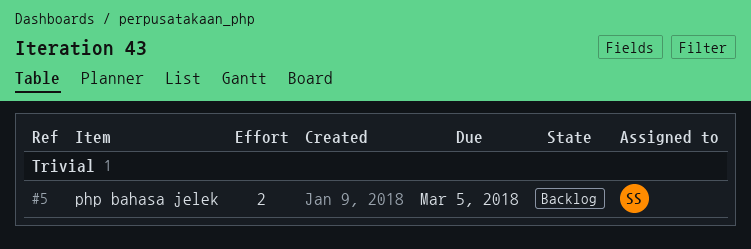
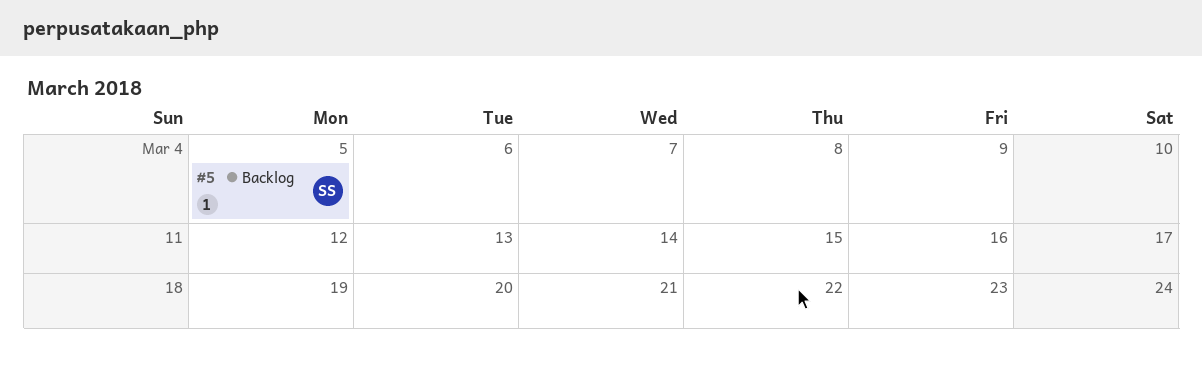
#5, estimate: 2 -> 1

